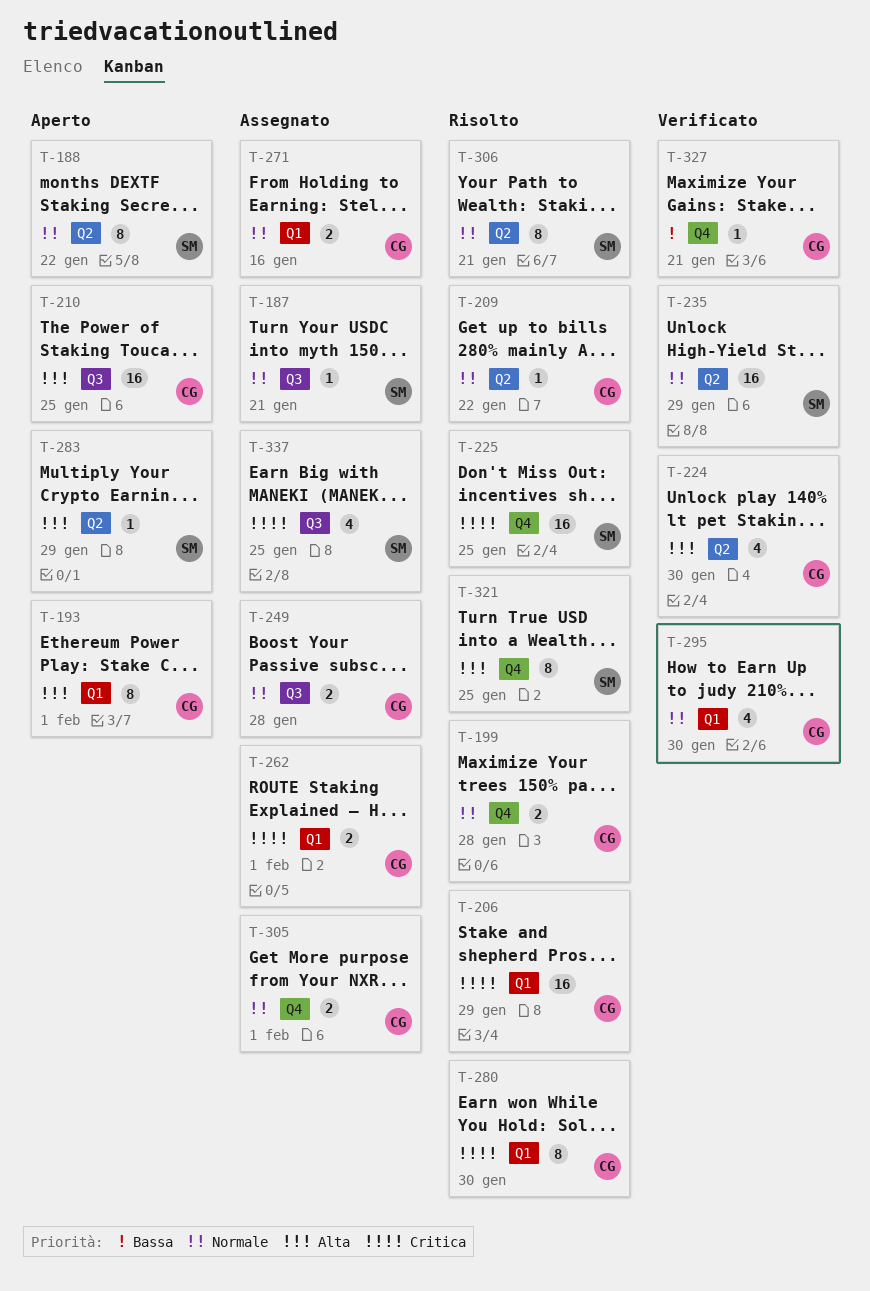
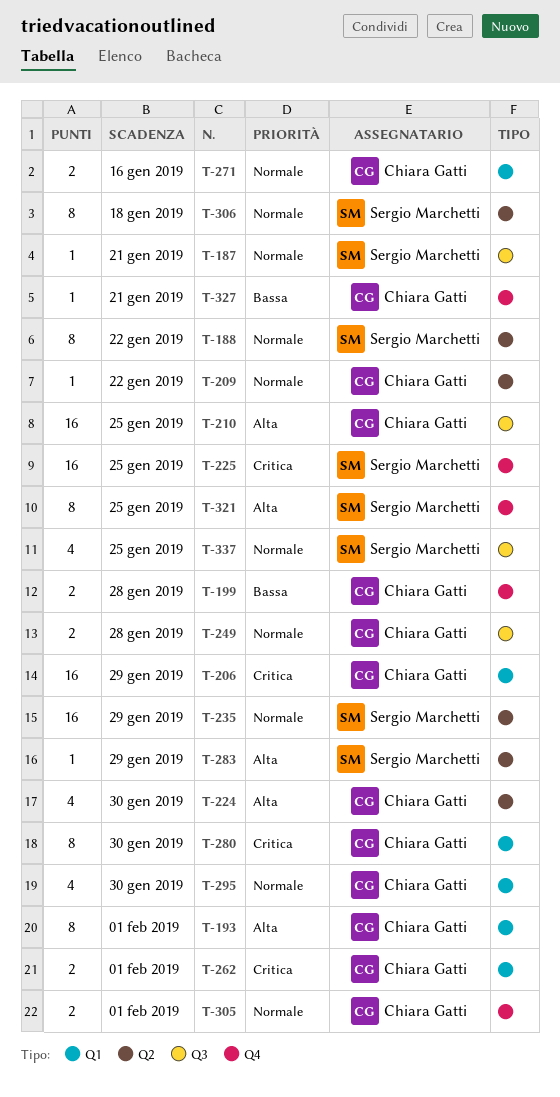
T-199, priority: Normale -> Bassa
T-306, due: Jan 21 -> Jan 18
T-337, priority: Critica -> Normale

